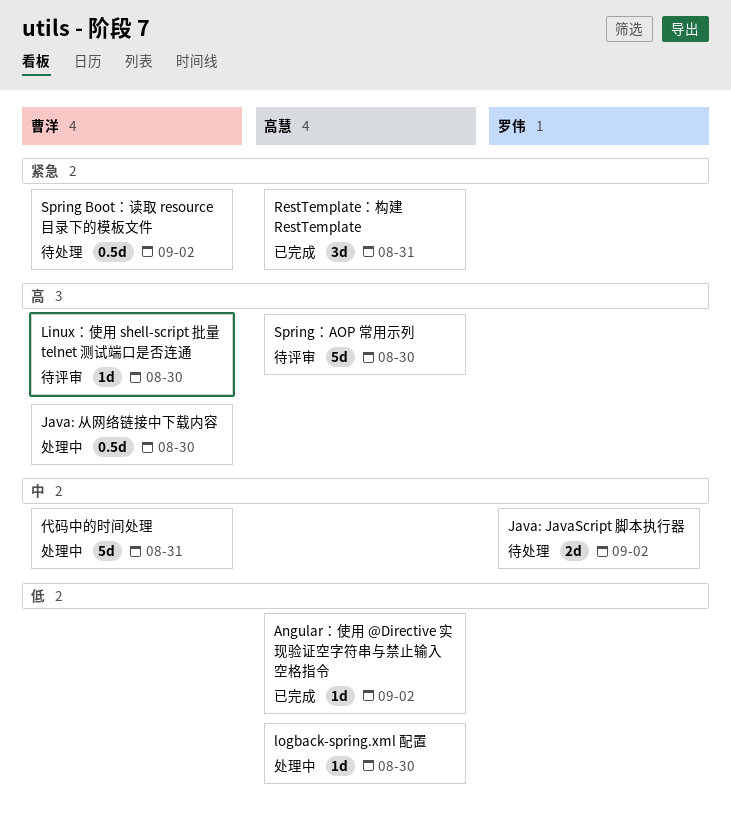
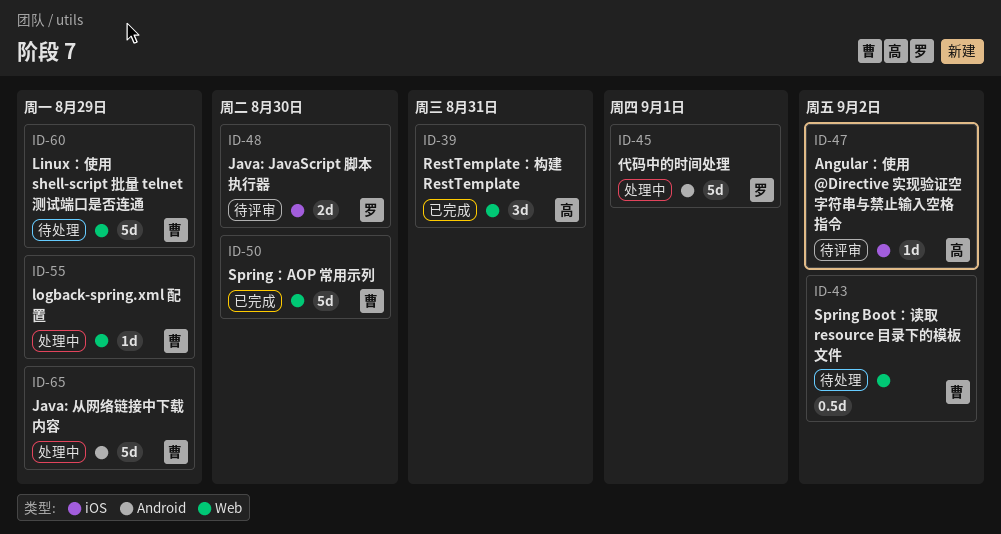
Angular：使用 @Directive 实现验证空字符串与禁止输入空格指令, status: 已完成 -> 待评审
Java: JavaScript 脚本执行器, status: 待处理 -> 待评审
Java: JavaScript 脚本执行器, due: Sep 2 -> Aug 30
Java: 从网络链接中下载内容, estimate: 0.5d -> 5d
Java: 从网络链接中下载内容, due: Aug 30 -> Aug 29
Linux：使用 shell-script 批量 telnet 测试端口是否连通, status: 待评审 -> 待处理
Linux：使用 shell-script 批量 telnet 测试端口是否连通, estimate: 1d -> 5d
Linux：使用 shell-script 批量 telnet 测试端口是否连通, due: Aug 30 -> Aug 29
logback-spring.xml 配置, owner: 高慧 -> 曹洋
logback-spring.xml 配置, due: Aug 30 -> Aug 29
Spring：AOP 常用示列, status: 待评审 -> 已完成
Spring：AOP 常用示列, owner: 高慧 -> 曹洋
代码中的时间处理, owner: 曹洋 -> 罗伟
代码中的时间处理, due: Aug 31 -> Sep 1

